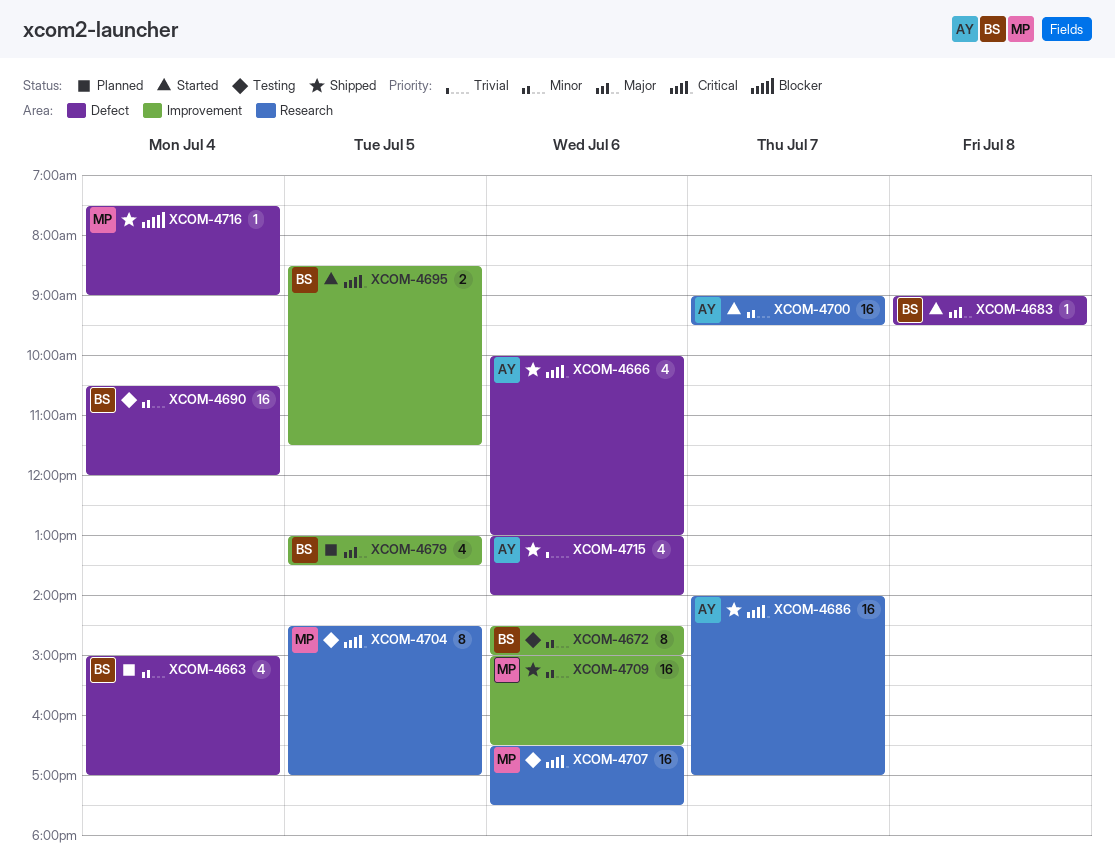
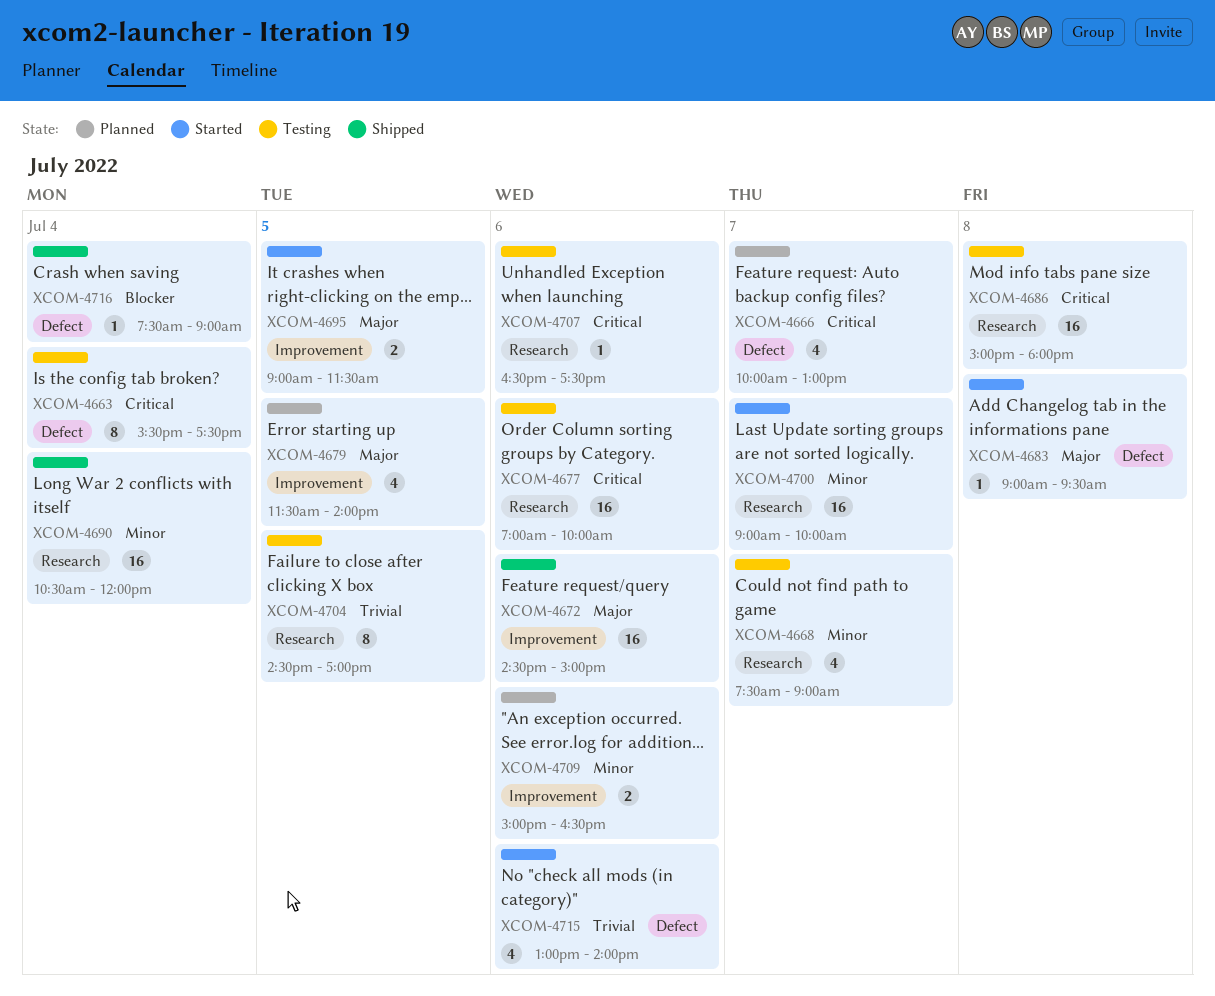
XCOM-4663, status: Planned -> Testing
XCOM-4663, priority: Minor -> Critical
XCOM-4663, estimate: 4 -> 8
XCOM-4663, begins: 15:00 -> 15:30
XCOM-4663, ends: 17:00 -> 17:30
XCOM-4666, status: Shipped -> Planned
XCOM-4666, day: Jul 6 -> Jul 7
XCOM-4668: none -> present
XCOM-4672, status: Testing -> Shipped
XCOM-4672, priority: Minor -> Major
XCOM-4672, estimate: 8 -> 16
XCOM-4677: none -> present
XCOM-4679, begins: 13:00 -> 11:30
XCOM-4679, ends: 13:30 -> 14:00
XCOM-4686, status: Shipped -> Testing
XCOM-4686, day: Jul 7 -> Jul 8
XCOM-4686, begins: 14:00 -> 15:00
XCOM-4686, ends: 17:00 -> 18:00
XCOM-4690, status: Testing -> Shipped
XCOM-4690, label: Defect -> Research
XCOM-4695, priority: Critical -> Major
XCOM-4695, begins: 08:30 -> 09:00
XCOM-4700, ends: 09:30 -> 10:00
XCOM-4704, priority: Critical -> Trivial
XCOM-4707, estimate: 16 -> 1
XCOM-4709, status: Shipped -> Planned
XCOM-4709, estimate: 16 -> 2
XCOM-4715, status: Shipped -> Started

